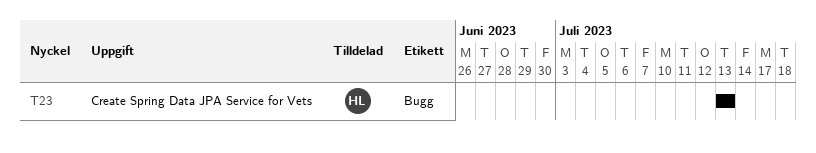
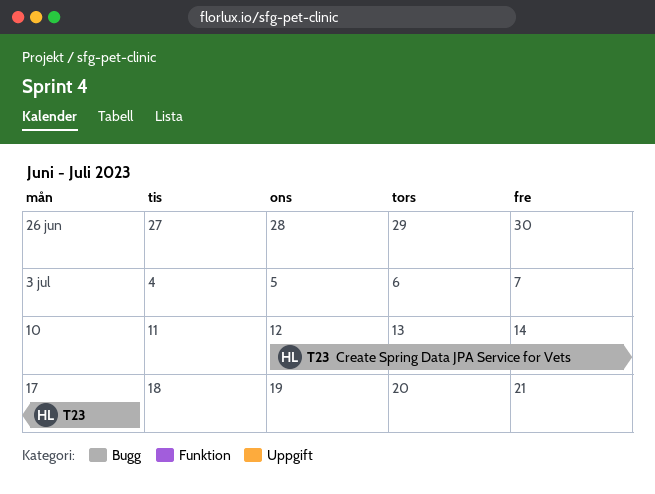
T23, start: Jul 13 -> Jul 12
T23, due: Jul 13 -> Jul 17

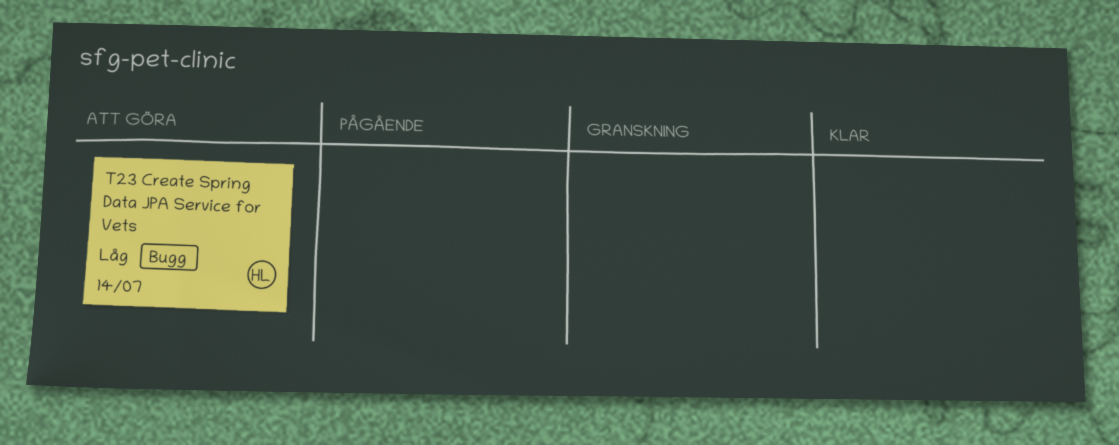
T23, due: Jul 17 -> Jul 14

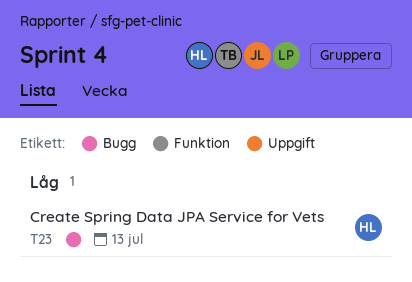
T23, due: Jul 14 -> Jul 13

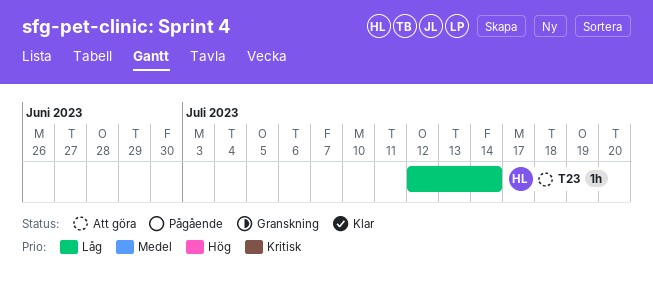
T23, due: Jul 13 -> Jul 14

